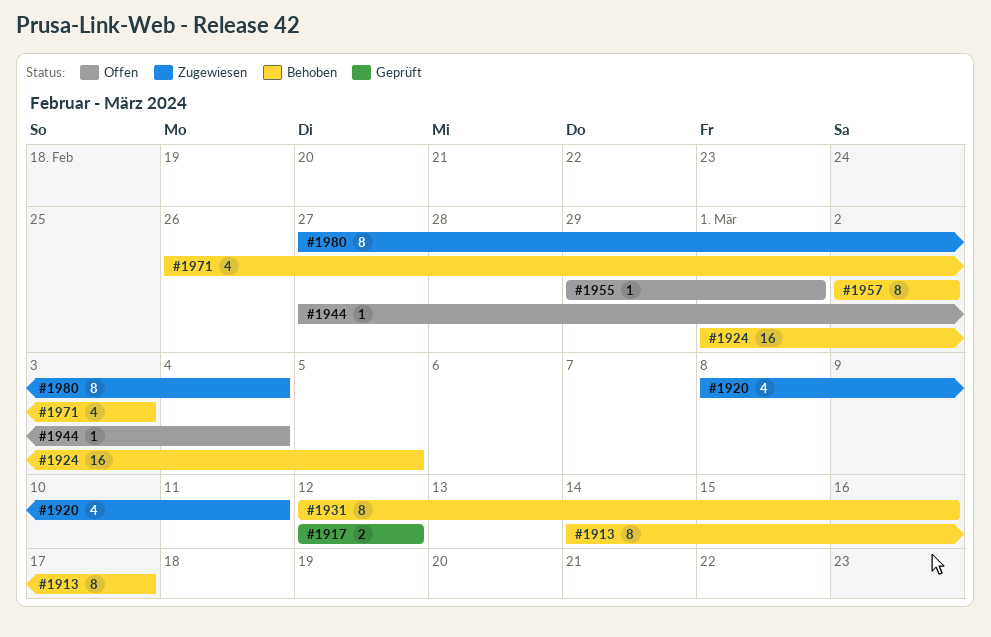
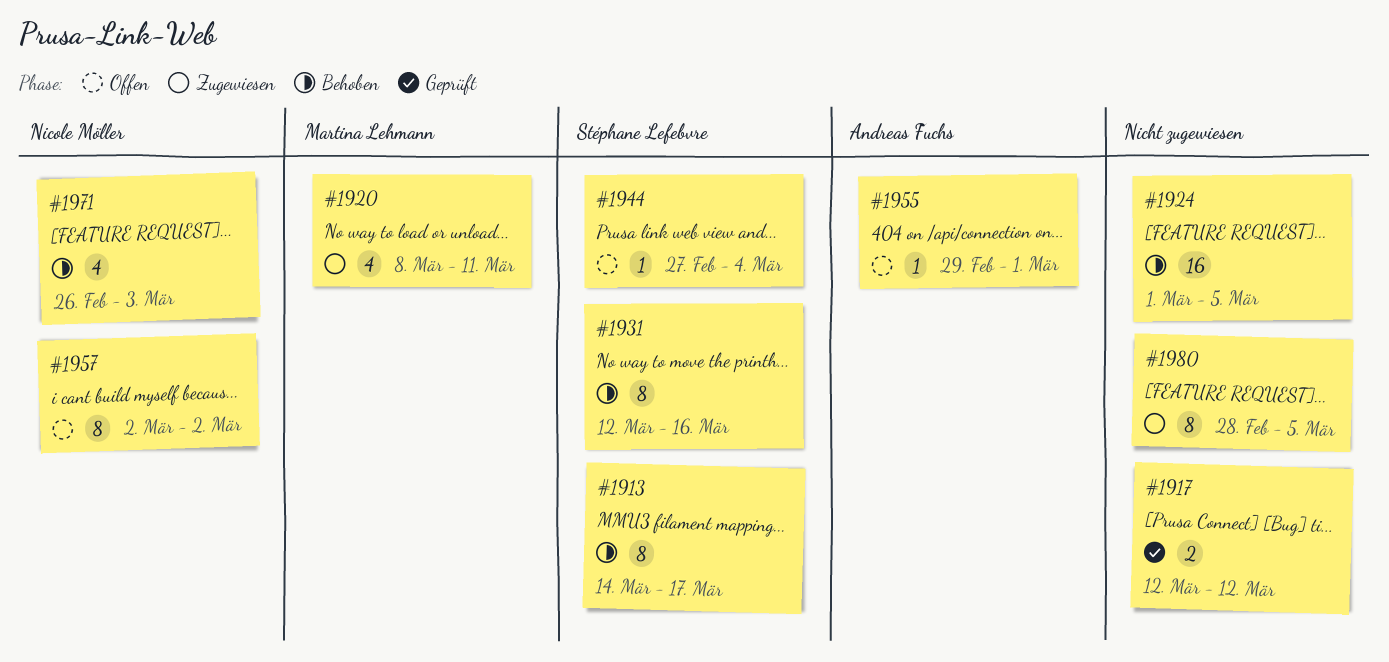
#1957, status: Behoben -> Offen
#1980, start: Feb 27 -> Feb 28
#1980, due: Mar 4 -> Mar 5

